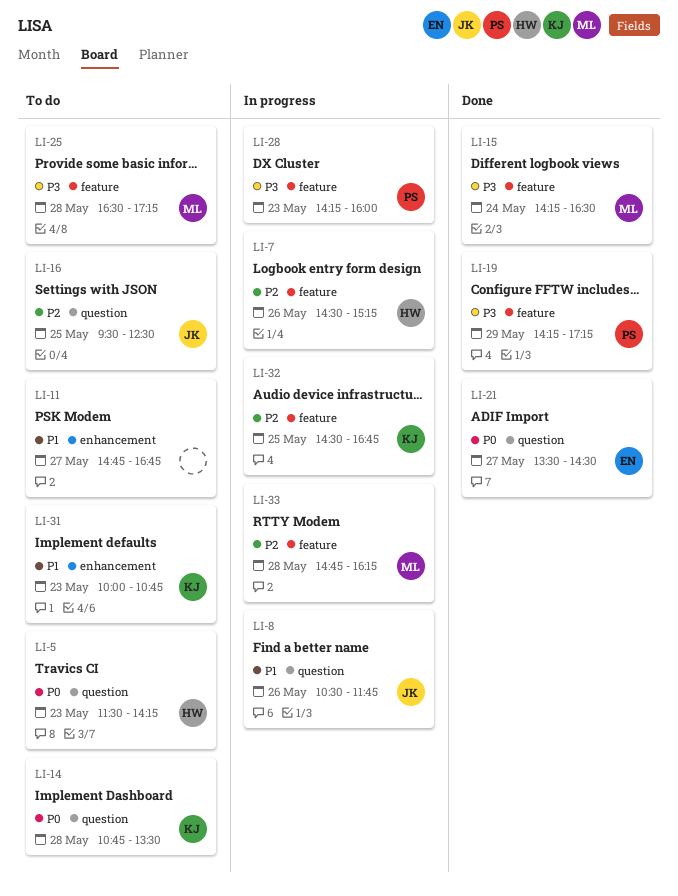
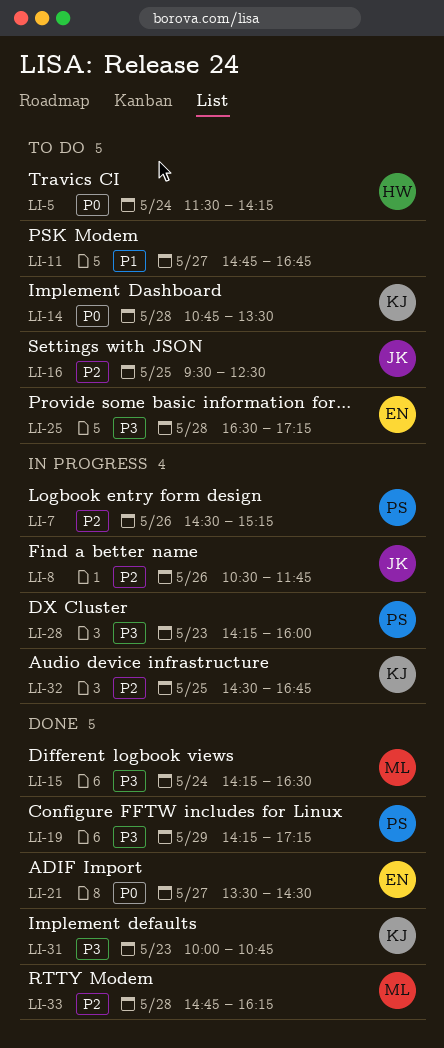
LI-5, day: May 23 -> May 24
LI-7, owner: HW -> PS
LI-8, priority: P1 -> P2
LI-25, owner: ML -> EN
LI-31, status: To do -> Done
LI-31, priority: P1 -> P3
LI-33, status: In progress -> Done

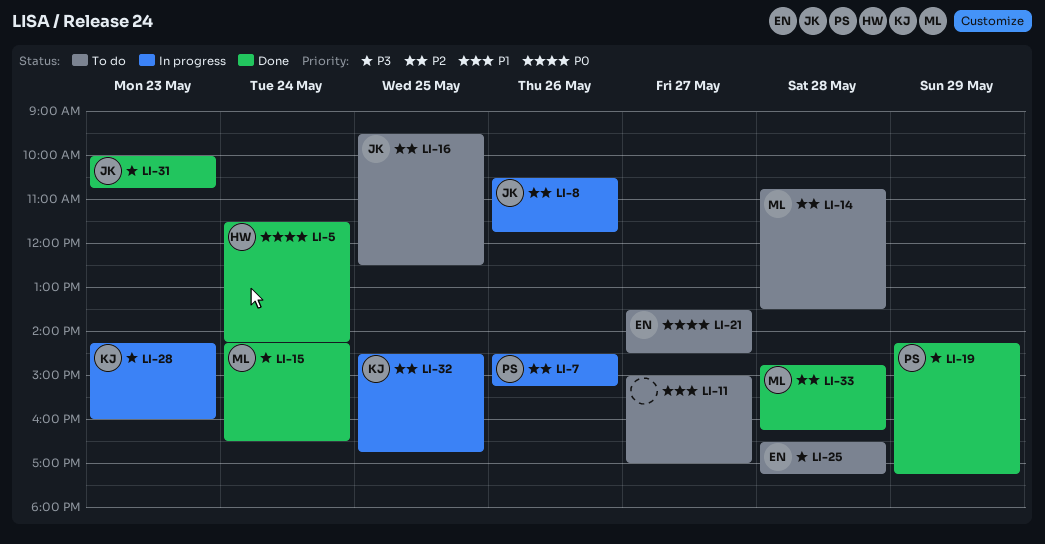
LI-5, status: To do -> Done
LI-11, begins: 14:45 -> 15:00
LI-11, ends: 16:45 -> 17:00
LI-14, owner: KJ -> ML
LI-14, priority: P0 -> P2
LI-21, status: Done -> To do
LI-28, owner: PS -> KJ
LI-31, owner: KJ -> JK

